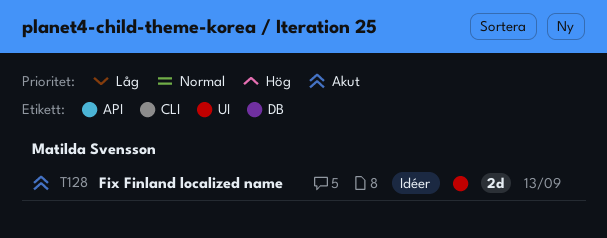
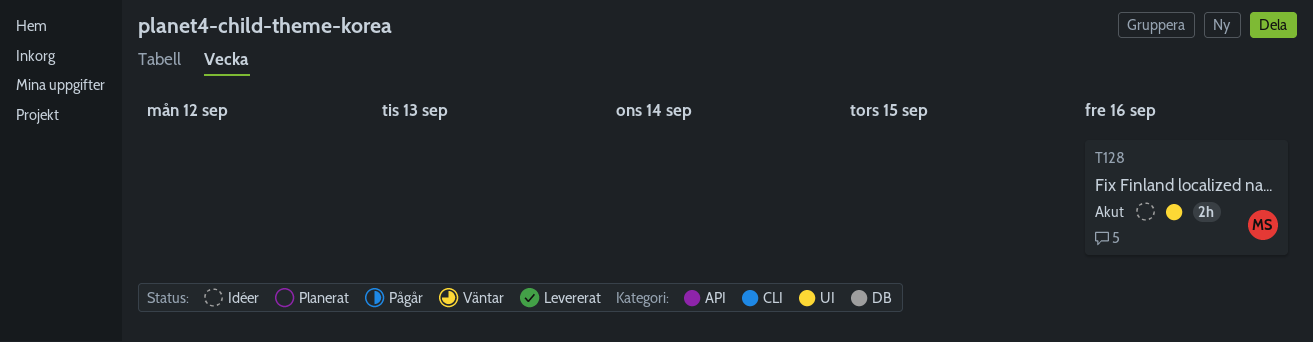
T128, estimate: 2d -> 2h
T128, due: Sep 13 -> Sep 16

